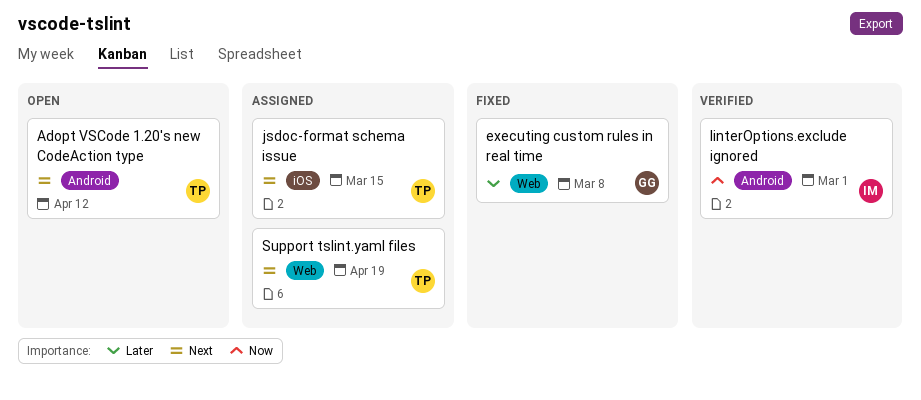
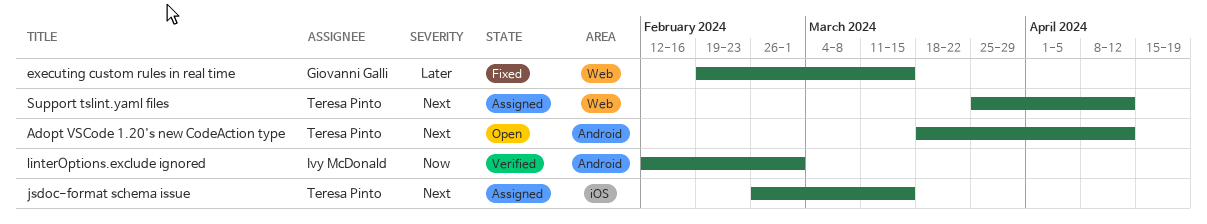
executing custom rules in real time, due: Mar 8 -> Mar 15
Support tslint.yaml files, due: Apr 19 -> Apr 12

